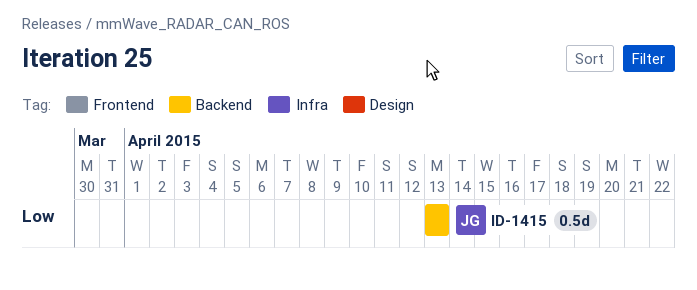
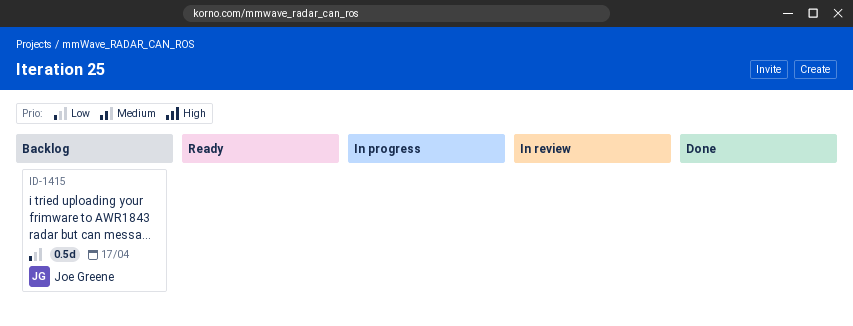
ID-1415, due: Apr 13 -> Apr 17

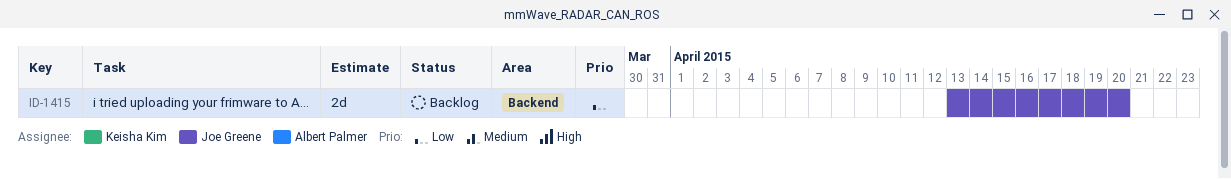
ID-1415, estimate: 0.5d -> 2d
ID-1415, due: Apr 17 -> Apr 20

